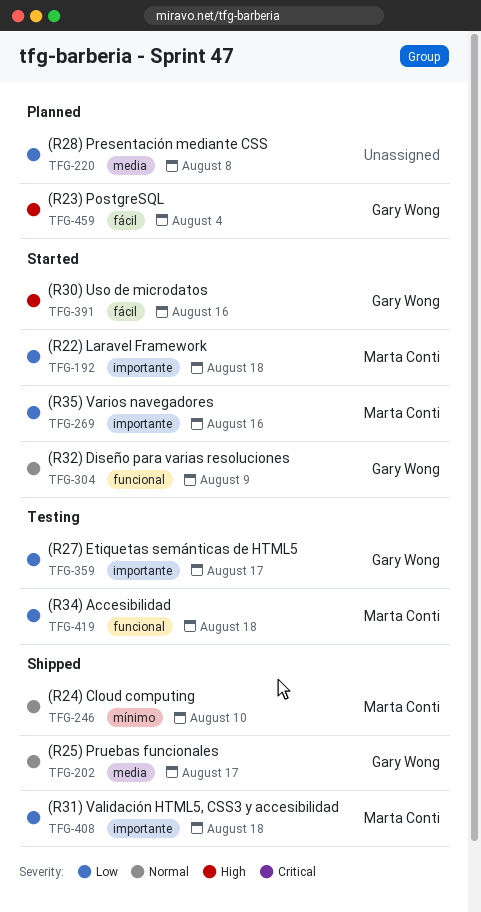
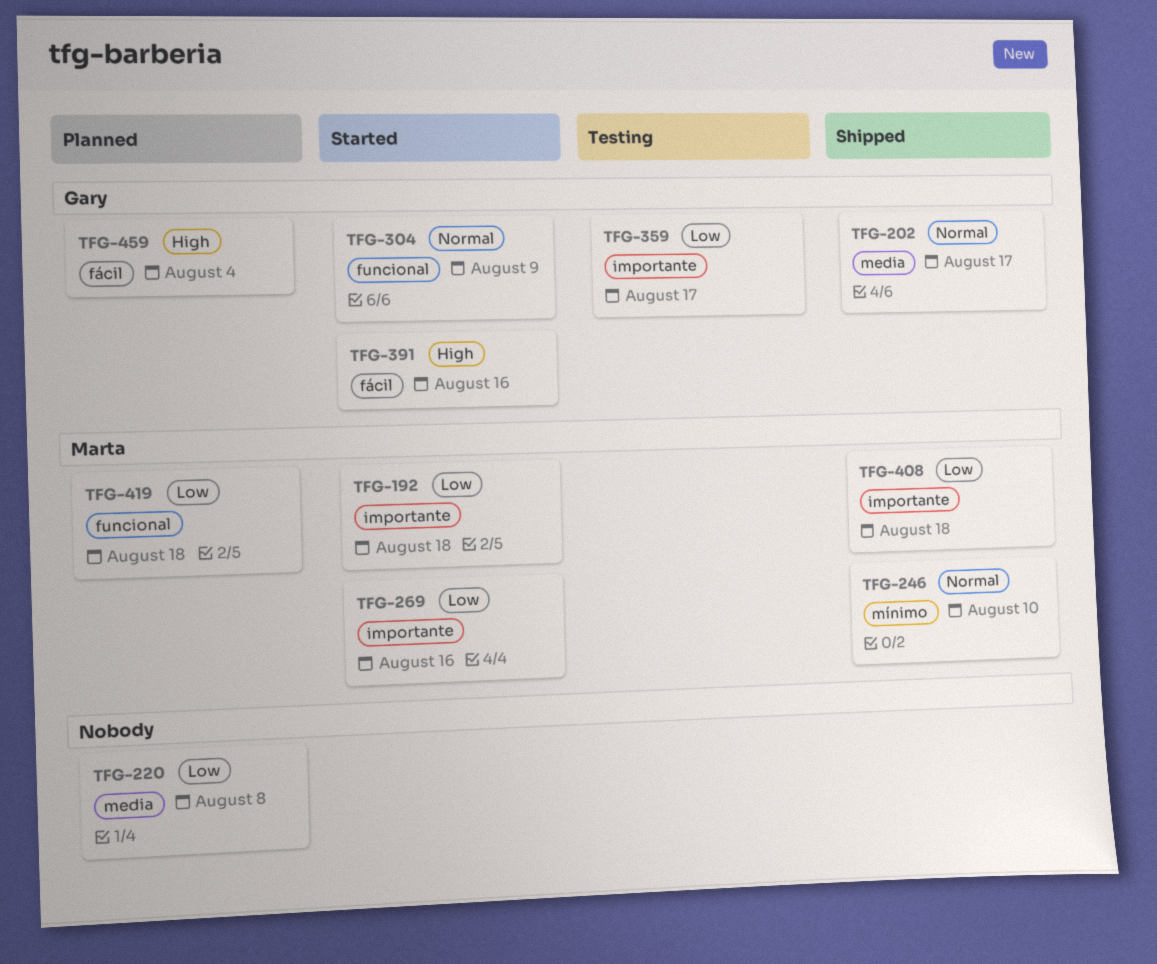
TFG-419, status: Testing -> Planned

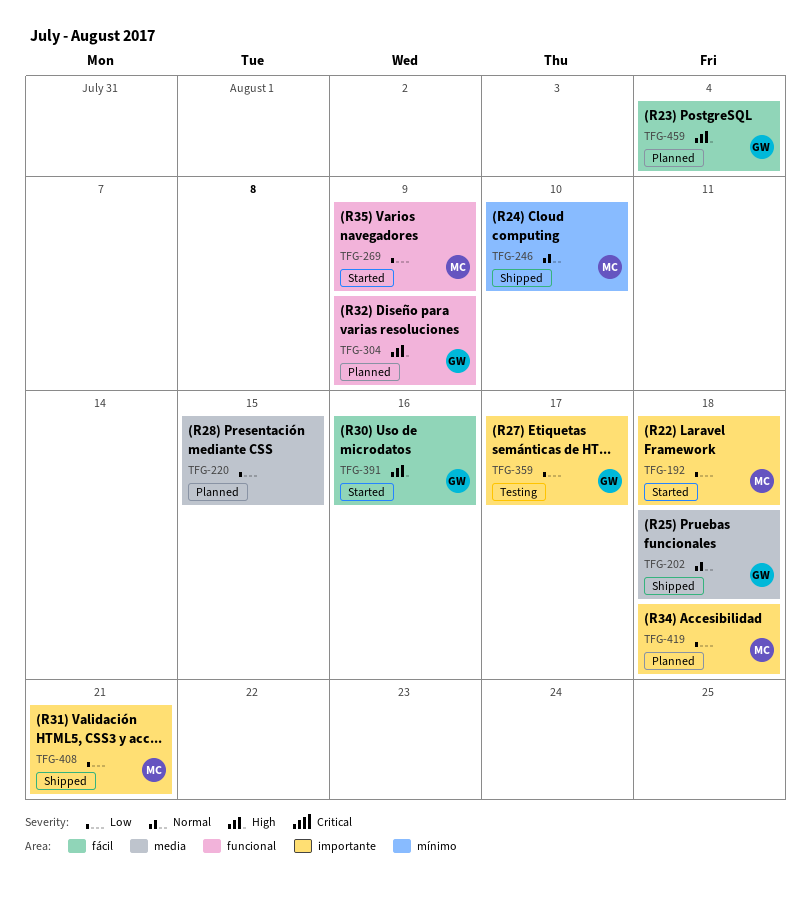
TFG-202, due: Aug 17 -> Aug 18
TFG-220, due: Aug 8 -> Aug 15
TFG-269, label: importante -> funcional
TFG-269, due: Aug 16 -> Aug 9
TFG-304, status: Started -> Planned
TFG-304, priority: Normal -> High
TFG-408, due: Aug 18 -> Aug 21
TFG-419, label: funcional -> importante

